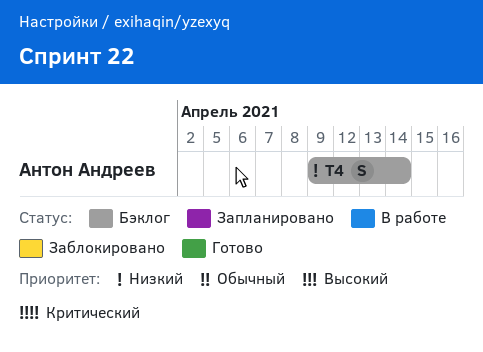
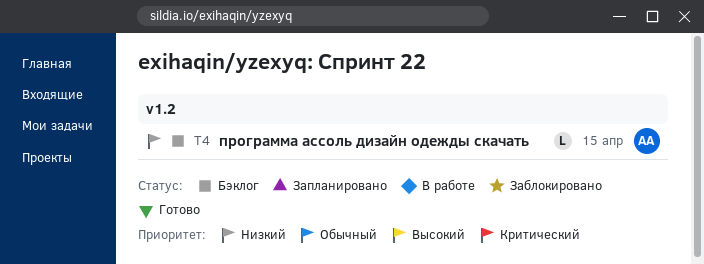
T4, estimate: S -> L
T4, due: Apr 14 -> Apr 15

